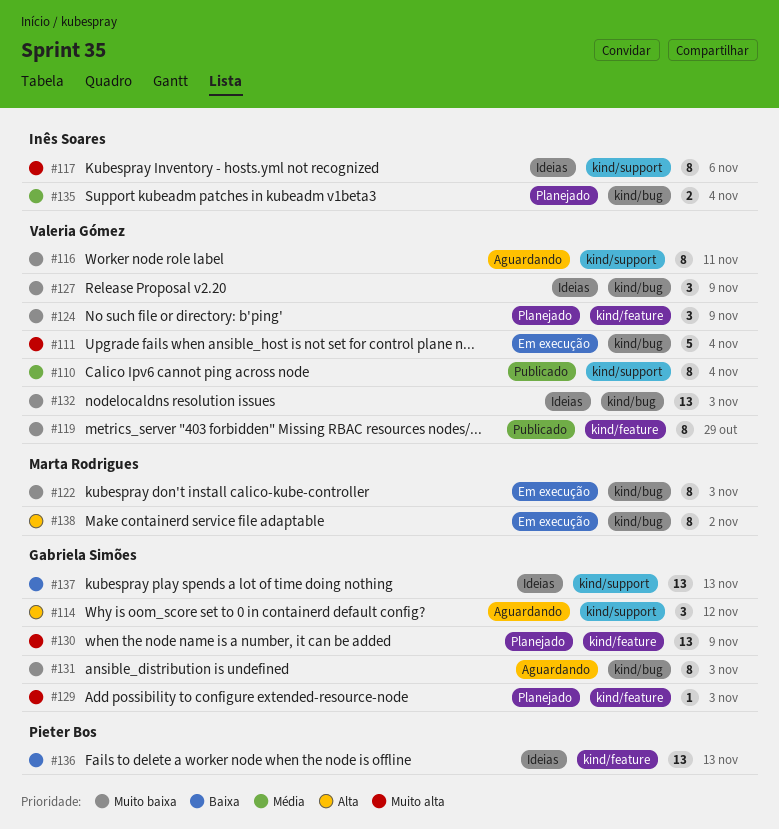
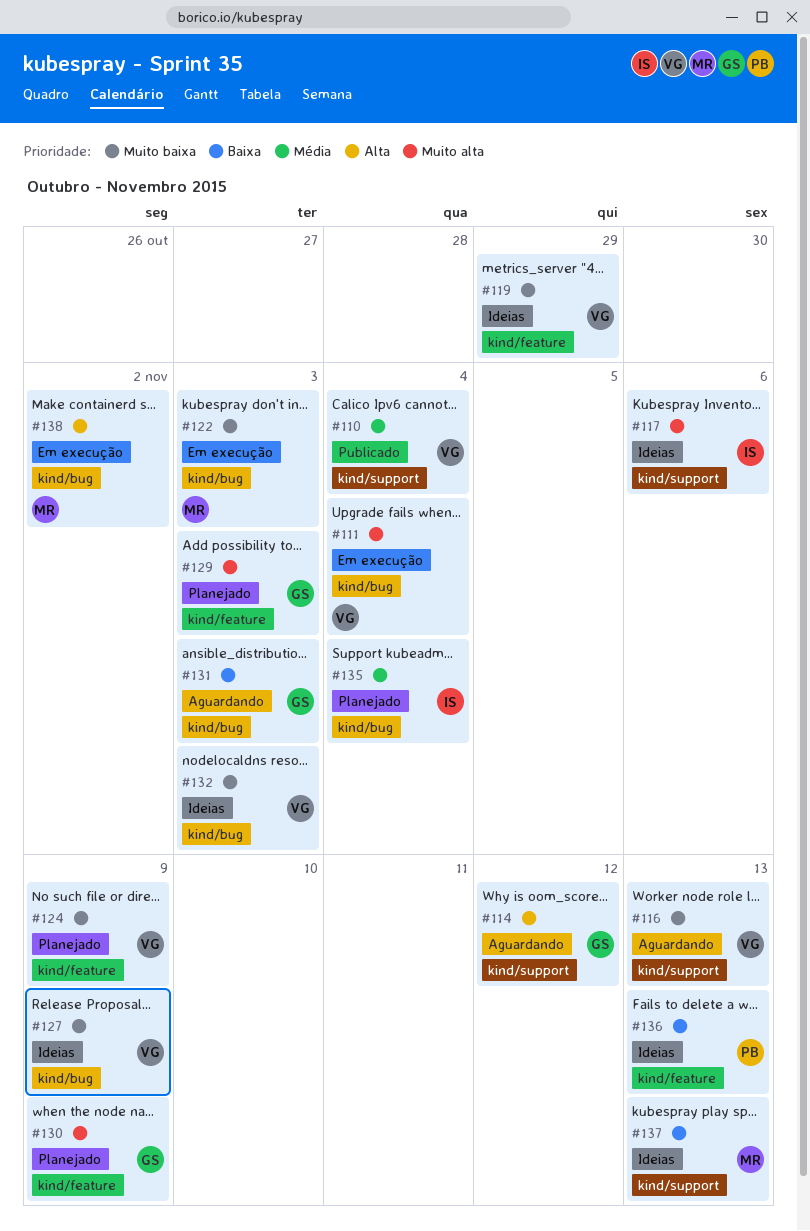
#116, due: Nov 11 -> Nov 13
#119, status: Publicado -> Ideias
#131, priority: Muito baixa -> Baixa
#137, owner: Gabriela Simões -> Marta Rodrigues

